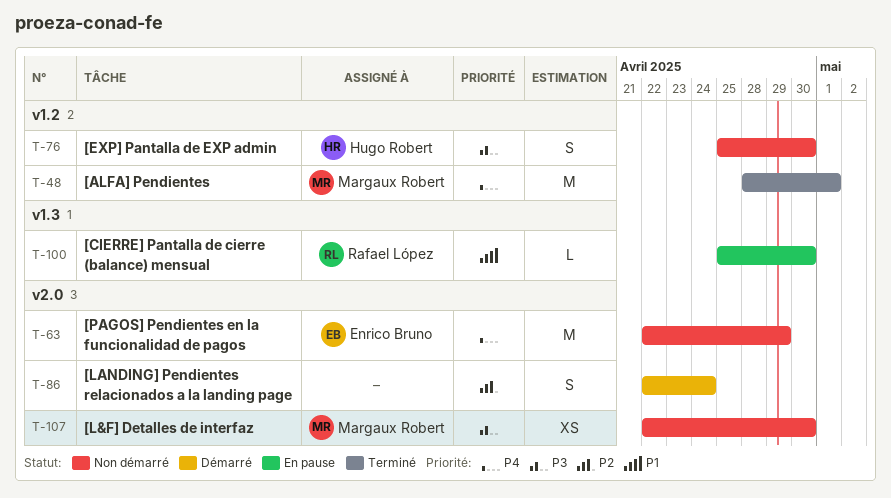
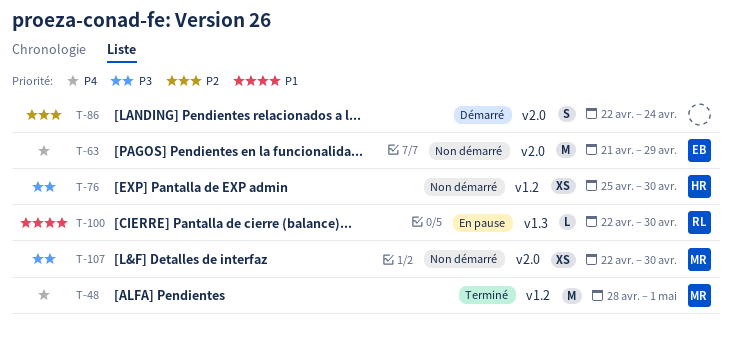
T-63, start: Apr 22 -> Apr 21
T-76, estimate: S -> XS
T-100, start: Apr 25 -> Apr 22

